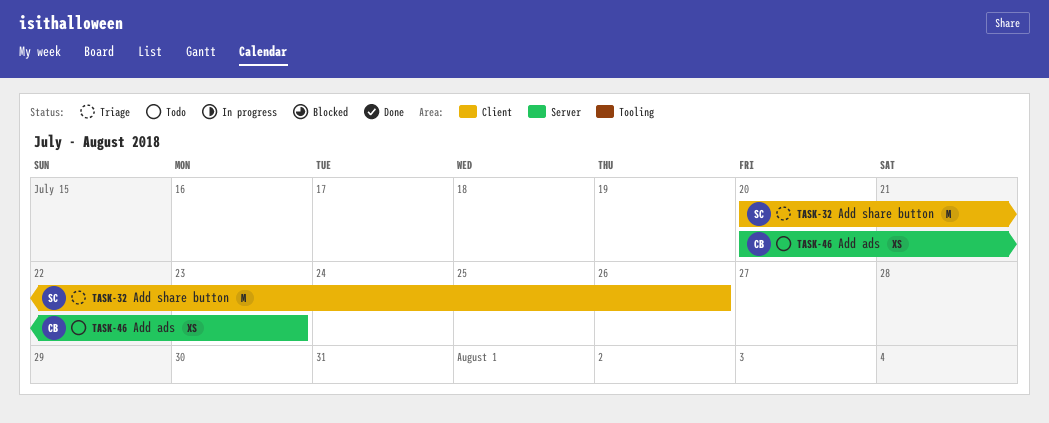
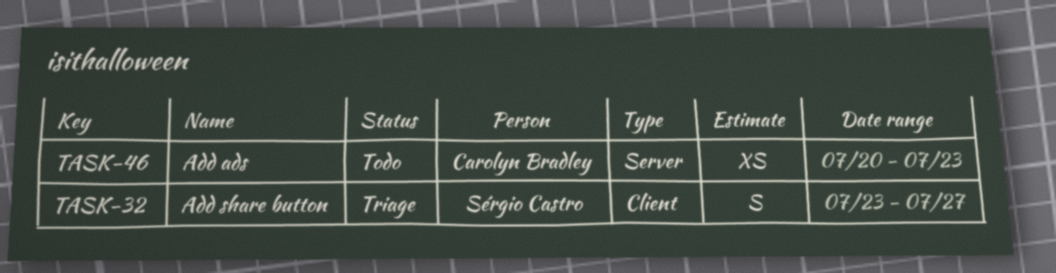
TASK-32, estimate: M -> S
TASK-32, start: Jul 20 -> Jul 23
TASK-32, due: Jul 26 -> Jul 27

